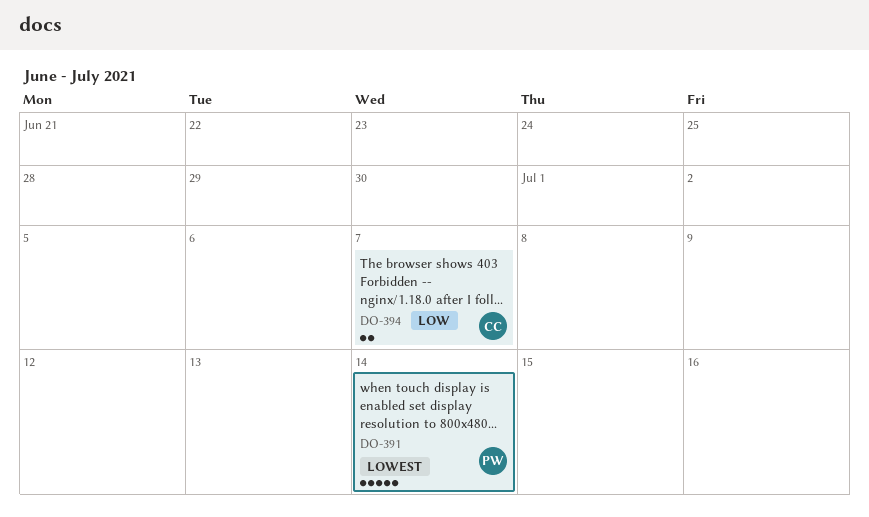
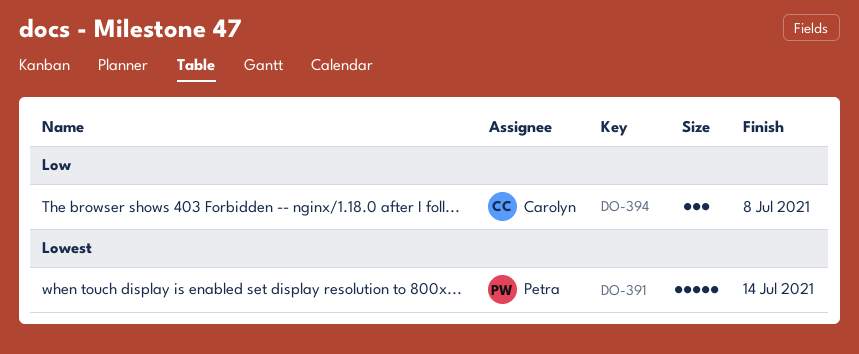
DO-394, estimate: 2 -> 3
DO-394, due: Jul 7 -> Jul 8

